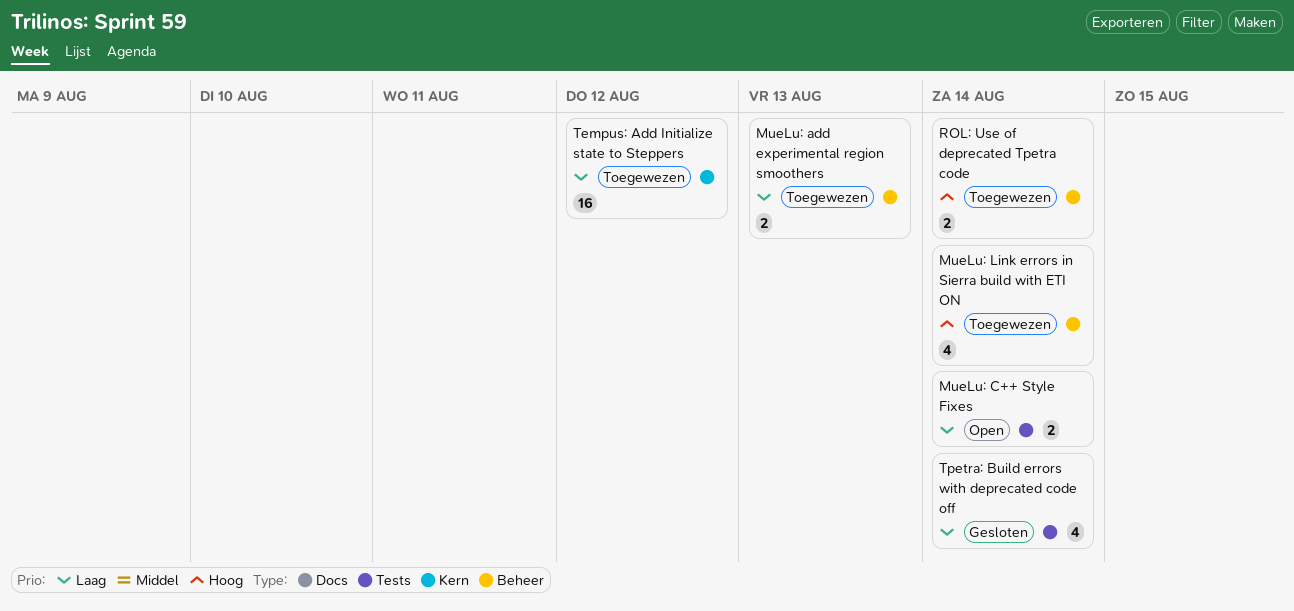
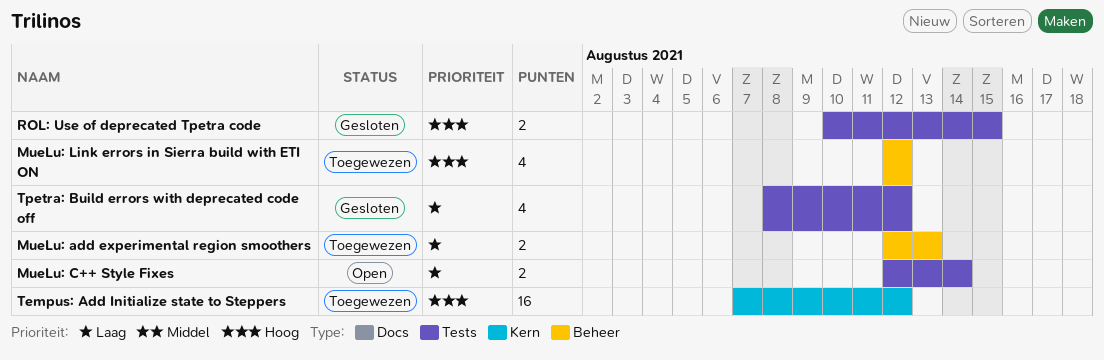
MueLu: Link errors in Sierra build with ETI ON, due: Aug 14 -> Aug 12
ROL: Use of deprecated Tpetra code, status: Toegewezen -> Gesloten
ROL: Use of deprecated Tpetra code, label: Beheer -> Tests
ROL: Use of deprecated Tpetra code, due: Aug 14 -> Aug 15
Tempus: Add Initialize state to Steppers, priority: Laag -> Hoog
Tpetra: Build errors with deprecated code off, due: Aug 14 -> Aug 12

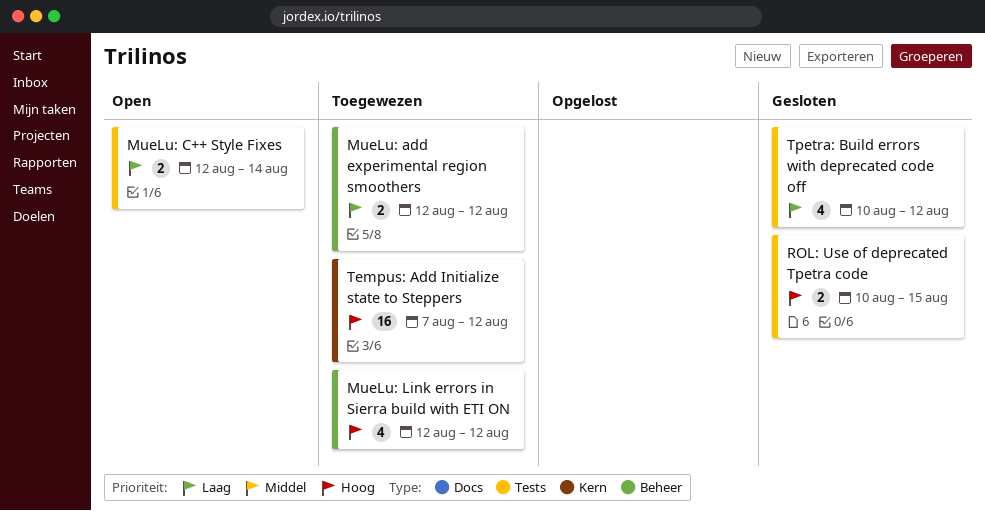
MueLu: add experimental region smoothers, due: Aug 13 -> Aug 12
Tpetra: Build errors with deprecated code off, start: Aug 8 -> Aug 10

